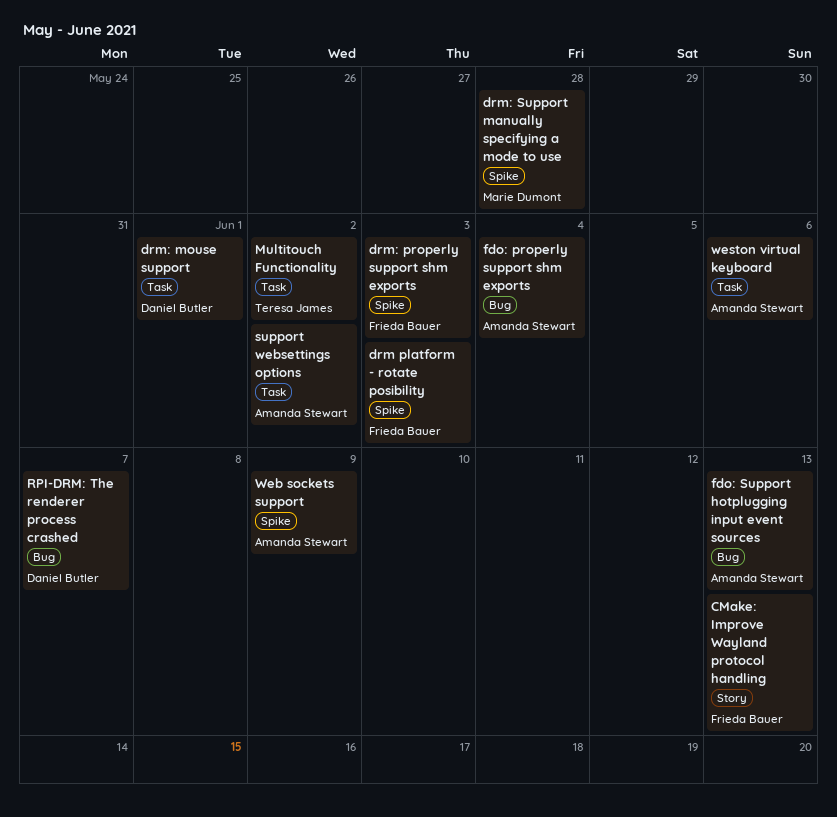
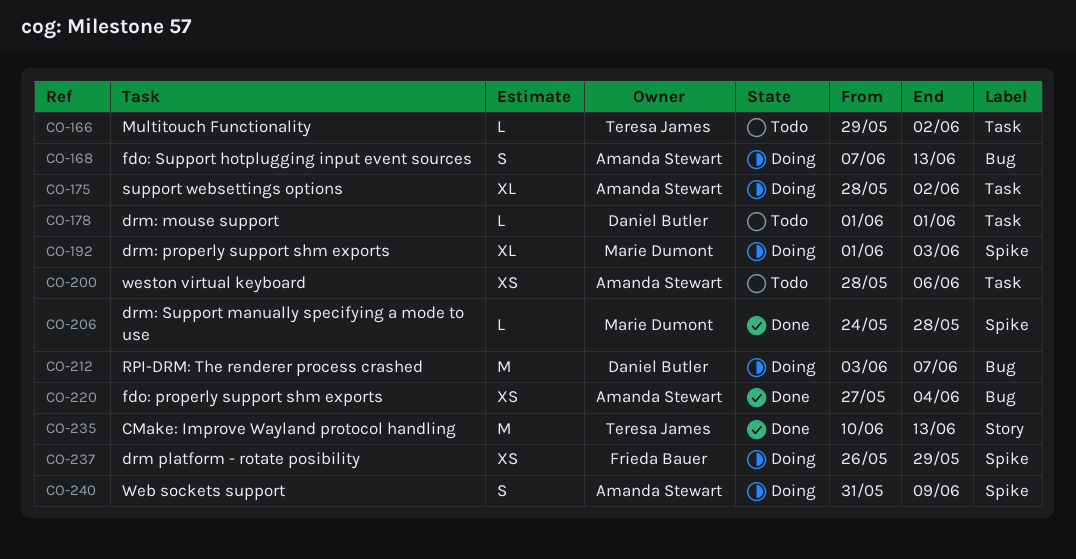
CMake: Improve Wayland protocol handling, owner: Frieda Bauer -> Teresa James
drm platform - rotate posibility, due: Jun 3 -> May 29
drm: properly support shm exports, owner: Frieda Bauer -> Marie Dumont

